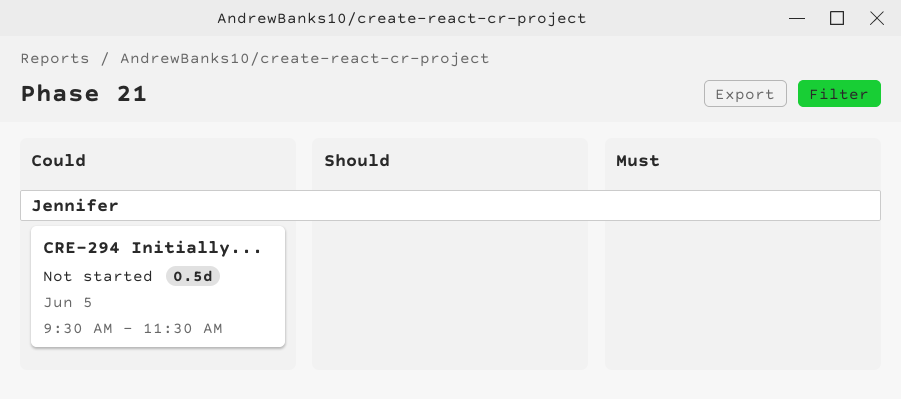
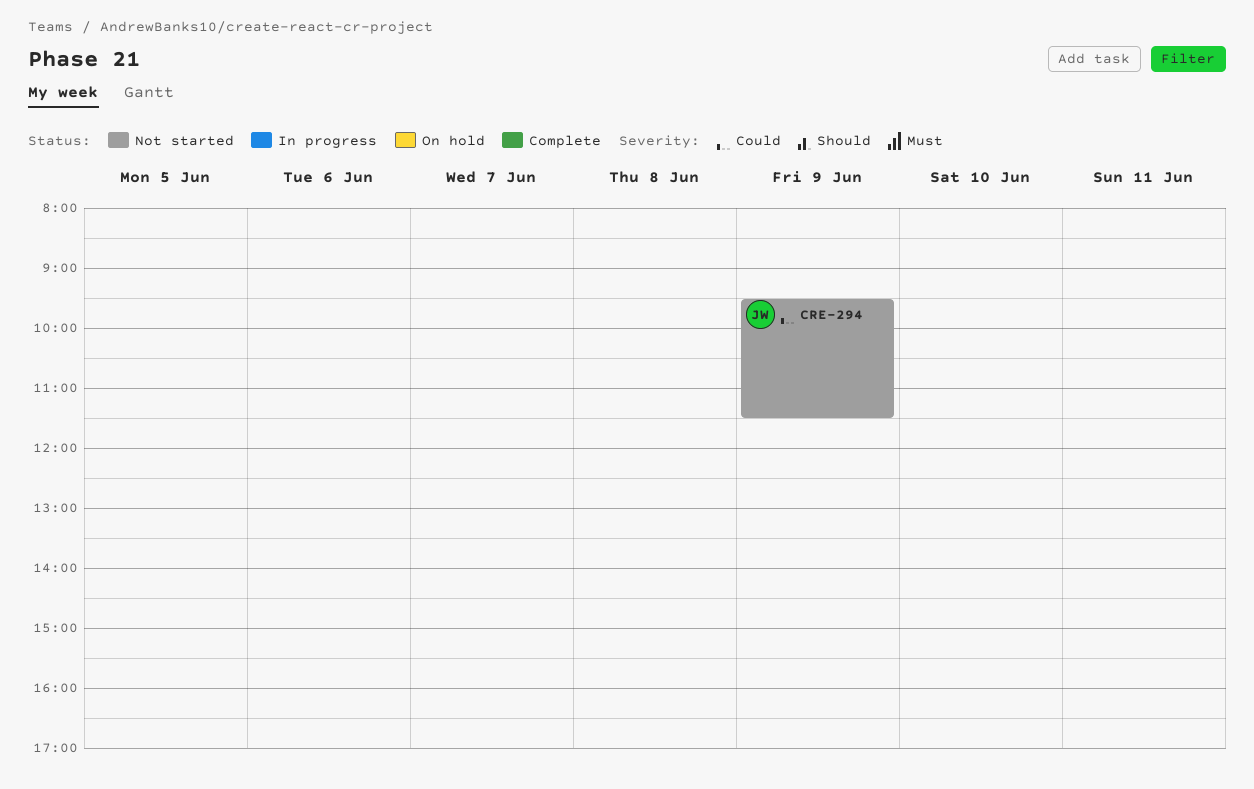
CRE-294, day: Jun 5 -> Jun 9

